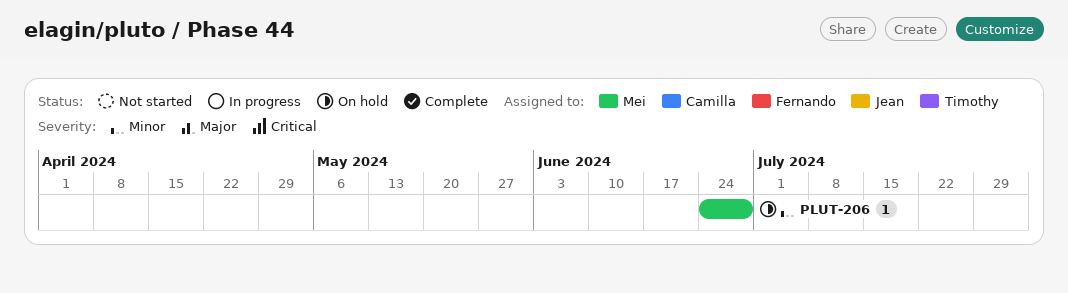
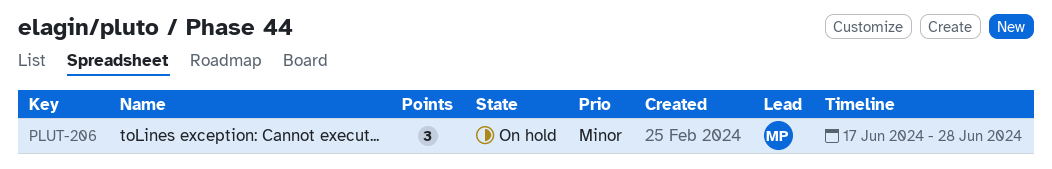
PLUT-206, estimate: 1 -> 3
PLUT-206, start: Jun 24 -> Jun 17

